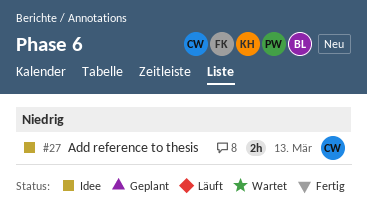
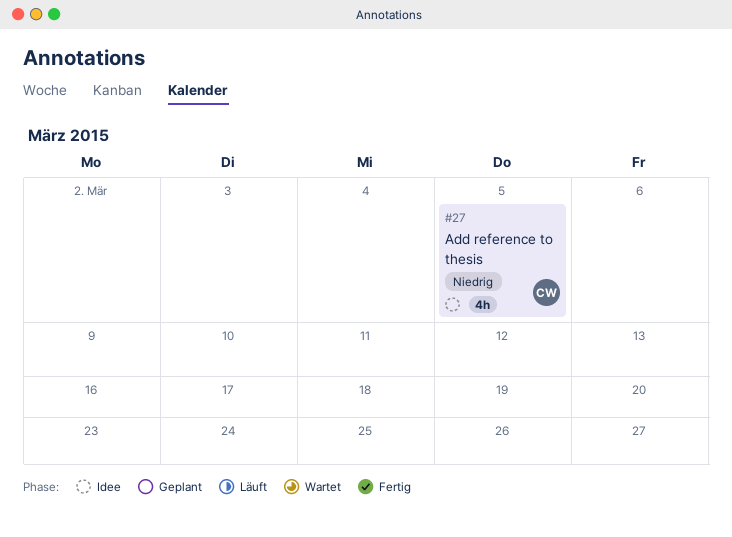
#27, estimate: 2h -> 4h
#27, due: Mar 13 -> Mar 5

